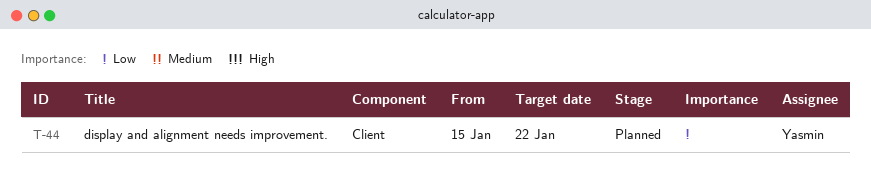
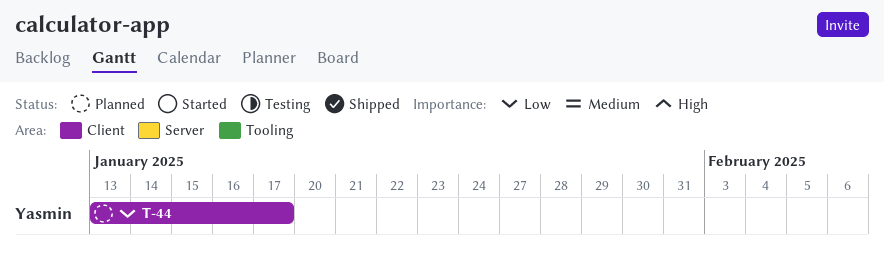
T-44, start: Jan 15 -> Jan 13
T-44, due: Jan 22 -> Jan 17

